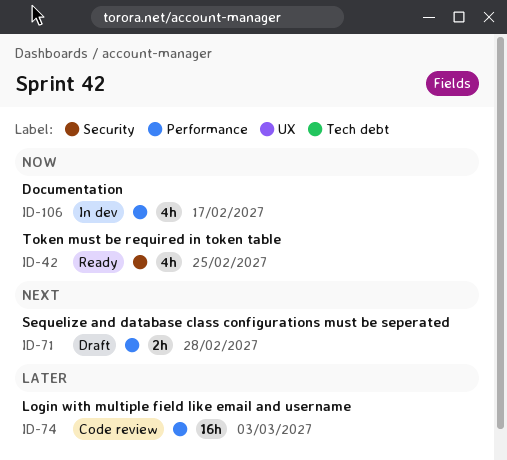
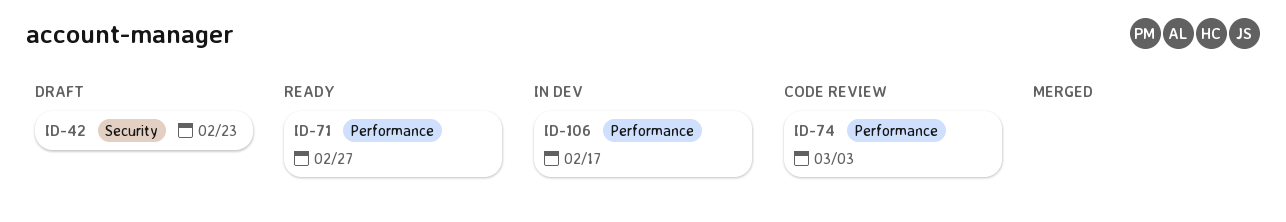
ID-42, status: Ready -> Draft
ID-42, due: Feb 25 -> Feb 23
ID-71, status: Draft -> Ready
ID-71, due: Feb 28 -> Feb 27

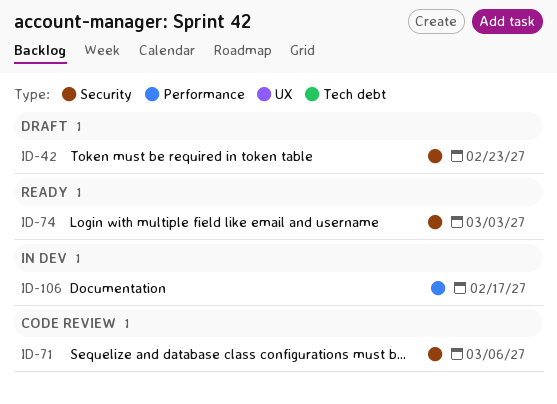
ID-71, status: Ready -> Code review
ID-71, label: Performance -> Security
ID-71, due: Feb 27 -> Mar 6
ID-74, status: Code review -> Ready
ID-74, label: Performance -> Security

